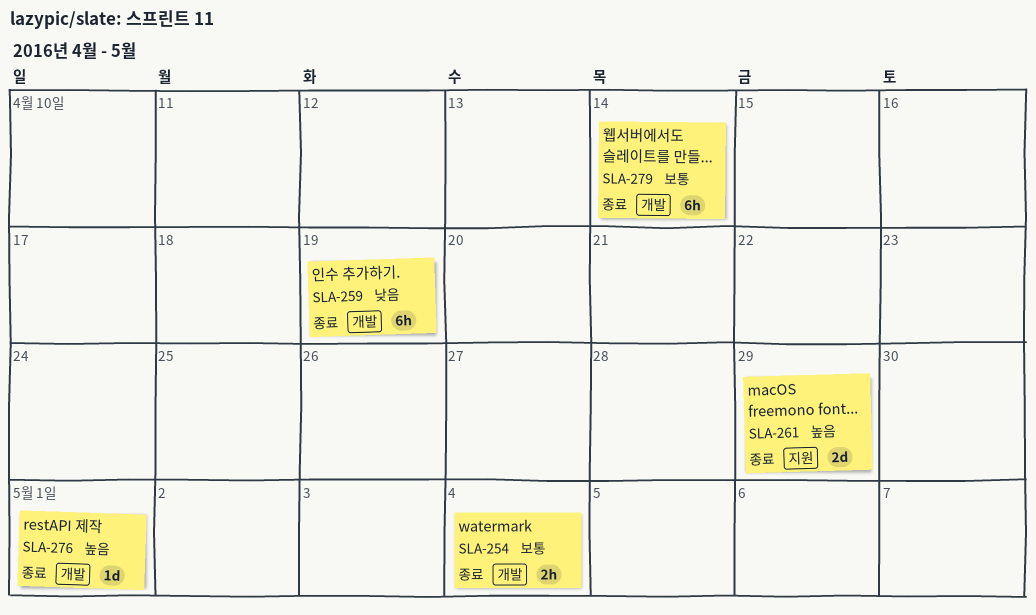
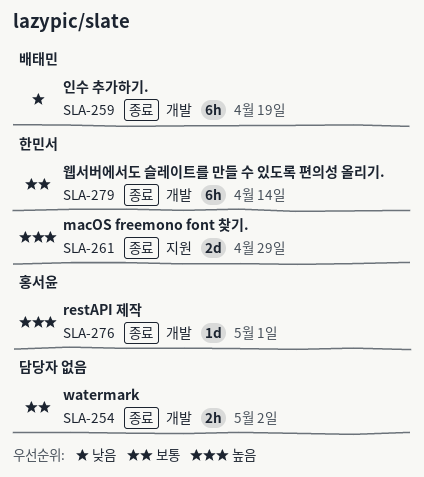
SLA-254, due: May 4 -> May 2

